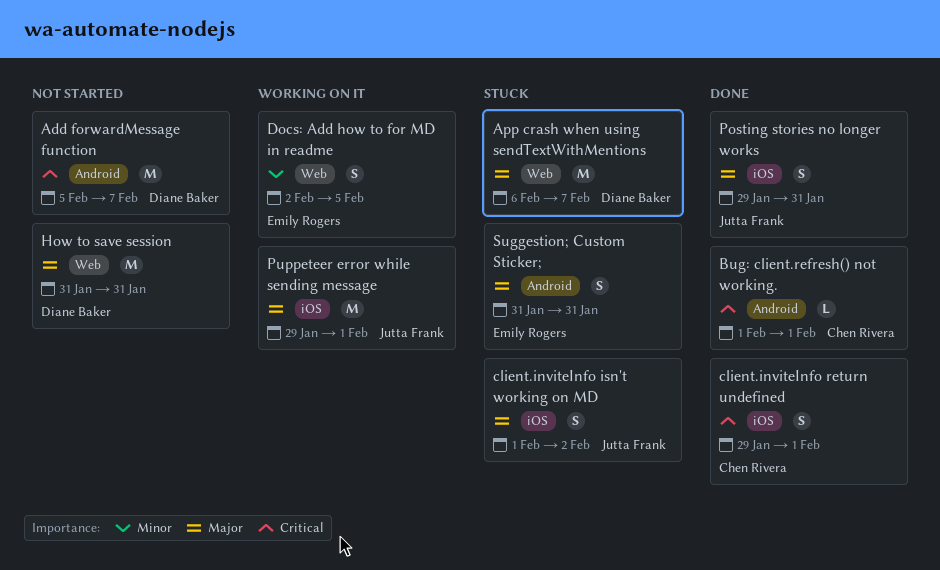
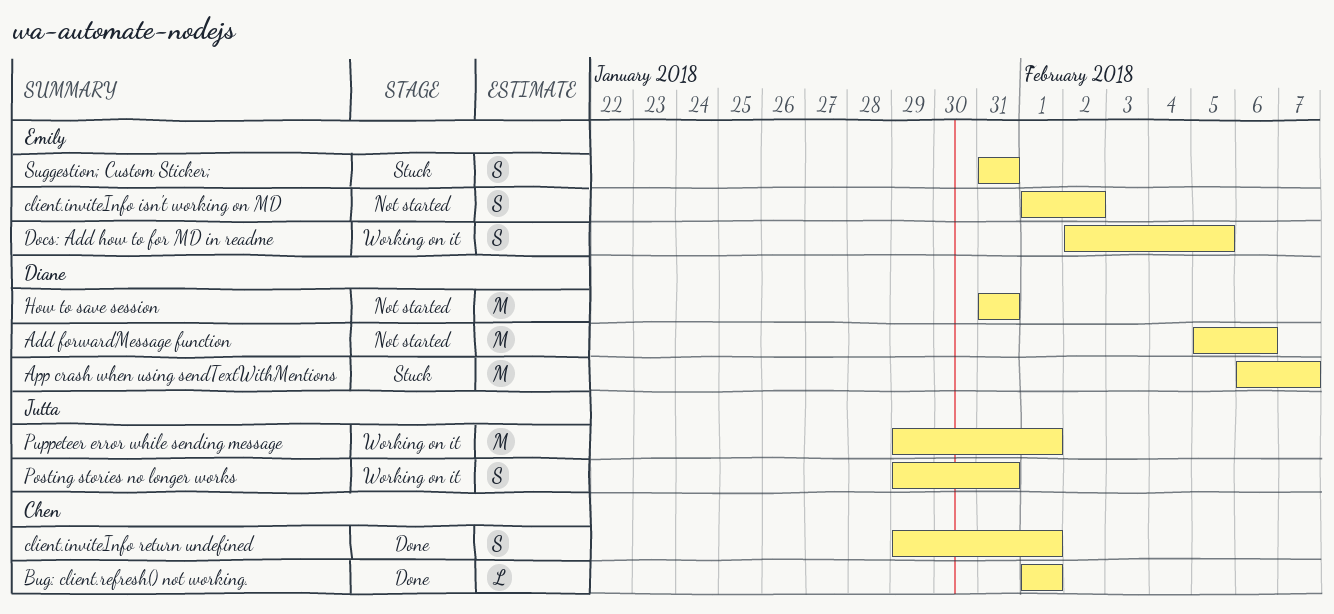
Add forwardMessage function, due: Feb 7 -> Feb 6
client.inviteInfo isn't working on MD, status: Stuck -> Not started
client.inviteInfo isn't working on MD, owner: Jutta Frank -> Emily Rogers
Posting stories no longer works, status: Done -> Working on it

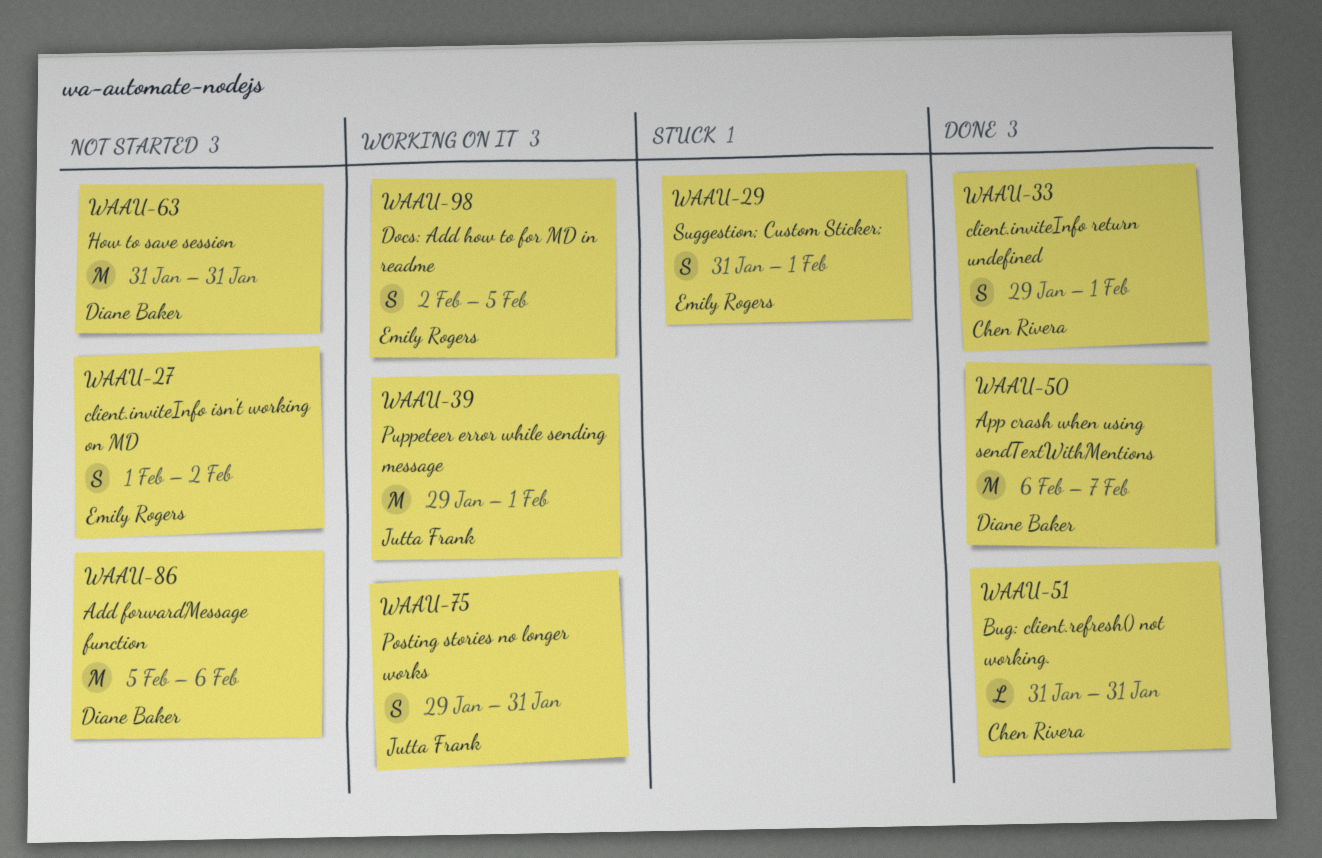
App crash when using sendTextWithMentions, status: Stuck -> Done
Bug: client.refresh() not working., start: Feb 1 -> Jan 31
Bug: client.refresh() not working., due: Feb 1 -> Jan 31
Suggestion; Custom Sticker;, due: Jan 31 -> Feb 1

